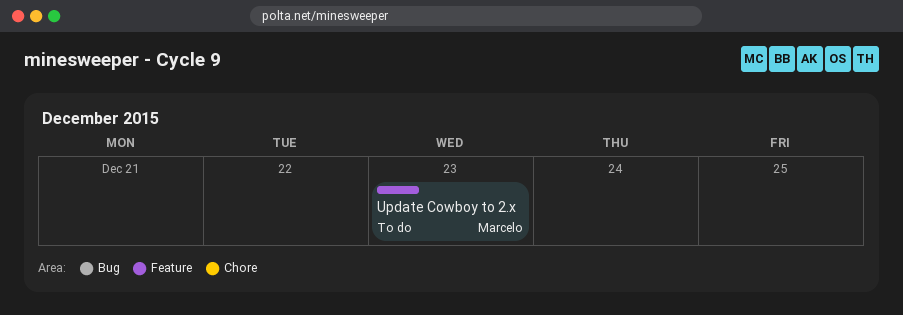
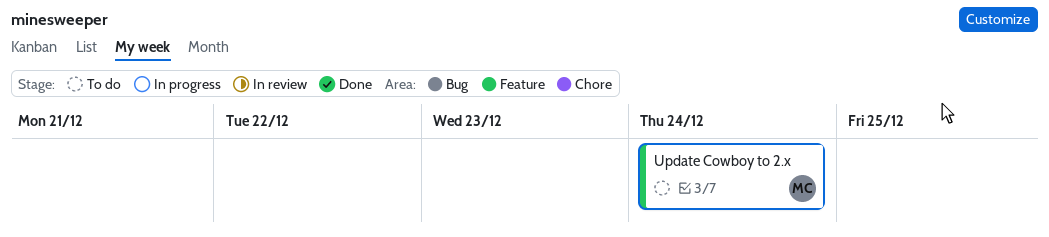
Update Cowboy to 2.x, due: Dec 23 -> Dec 24

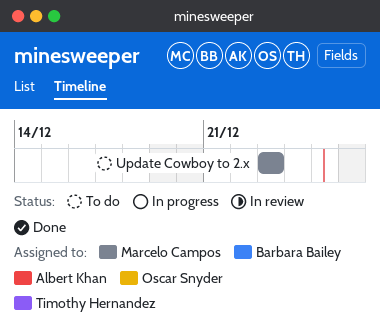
Update Cowboy to 2.x, due: Dec 24 -> Dec 23

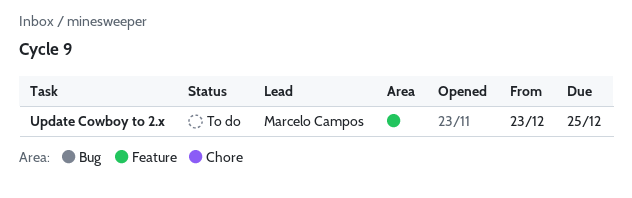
Update Cowboy to 2.x, due: Dec 23 -> Dec 25

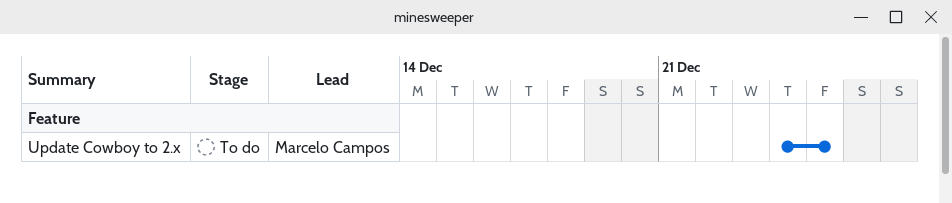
Update Cowboy to 2.x, start: Dec 23 -> Dec 24

